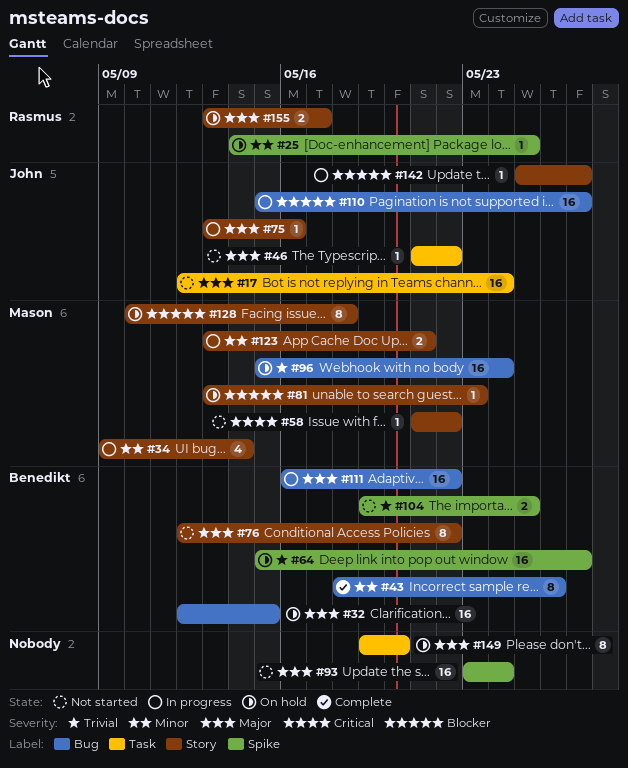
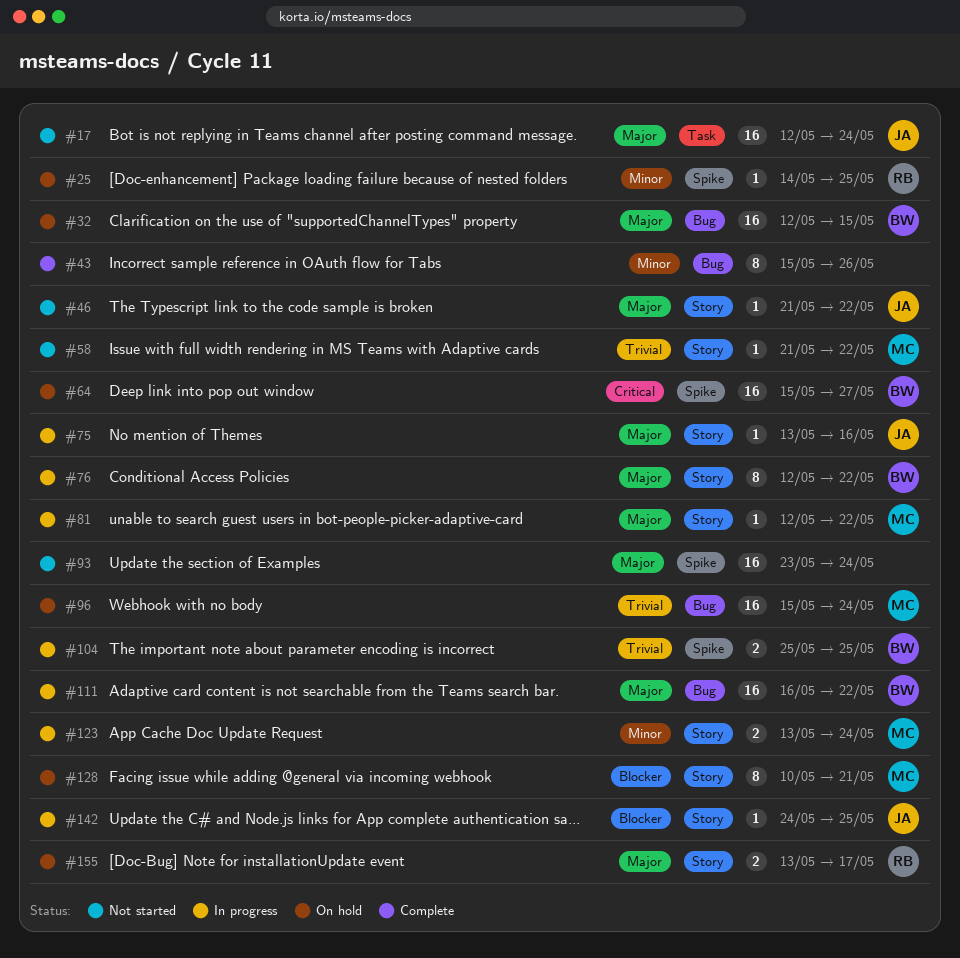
#34: present -> none
#43, owner: Benedikt -> none
#43, start: May 18 -> May 15
#46, label: Task -> Story
#58, priority: Critical -> Trivial
#64, priority: Trivial -> Critical
#76, status: Not started -> In progress
#81, status: On hold -> In progress
#81, priority: Blocker -> Major
#81, start: May 13 -> May 12
#81, due: May 23 -> May 22
#104, status: Not started -> In progress
#104, start: May 19 -> May 25
#110: present -> none
#123, due: May 21 -> May 24
#128, due: May 18 -> May 21
#142, start: May 25 -> May 24
#142, due: May 27 -> May 25
#149: present -> none

